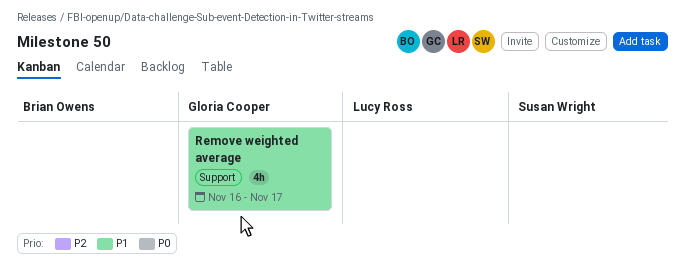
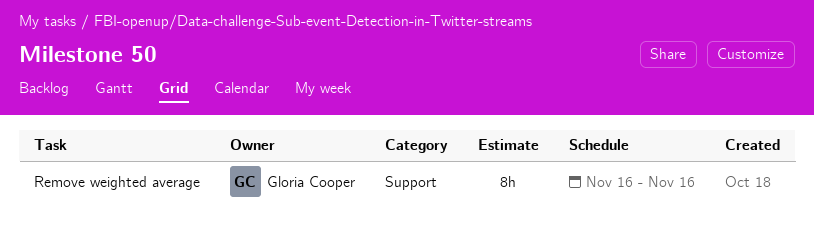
Remove weighted average, estimate: 4h -> 8h
Remove weighted average, due: Nov 17 -> Nov 16

